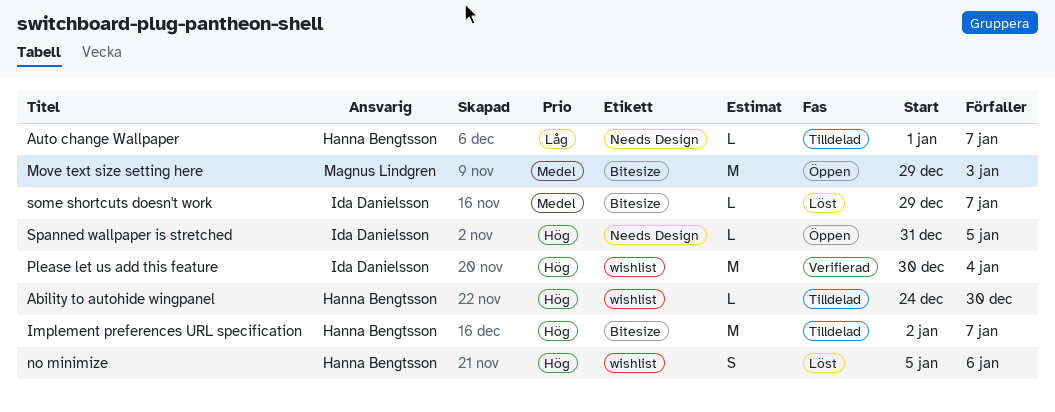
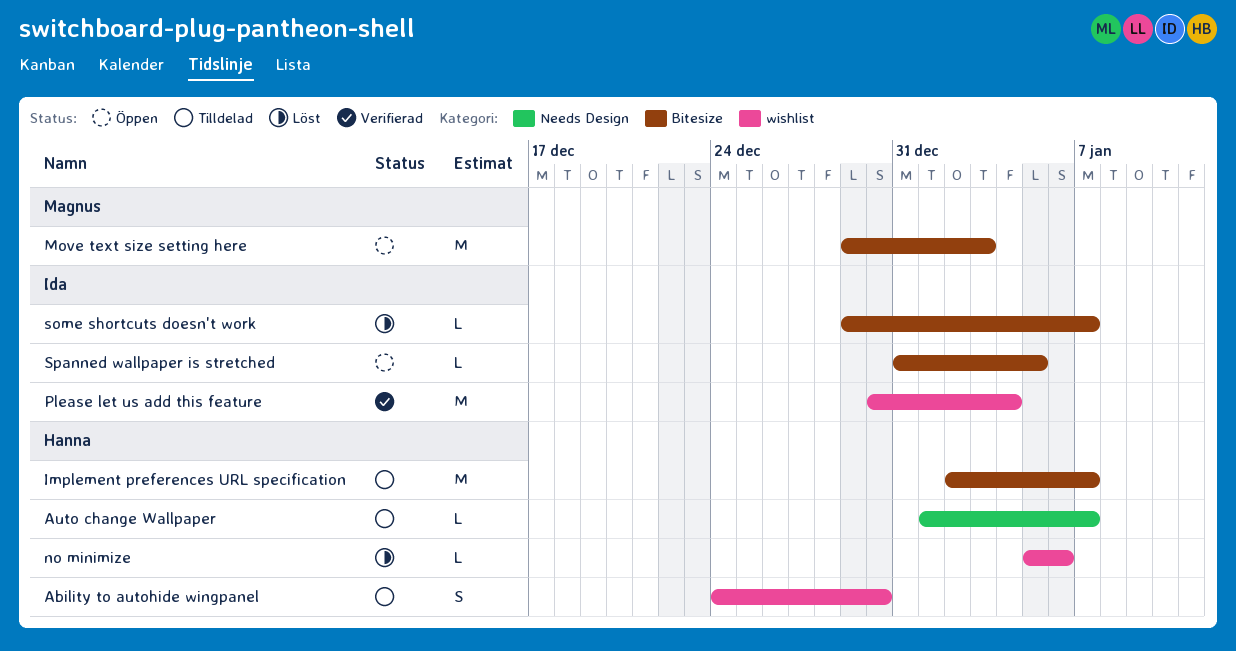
Ability to autohide wingpanel, estimate: L -> S
no minimize, estimate: S -> L
Spanned wallpaper is stretched, label: Needs Design -> Bitesize

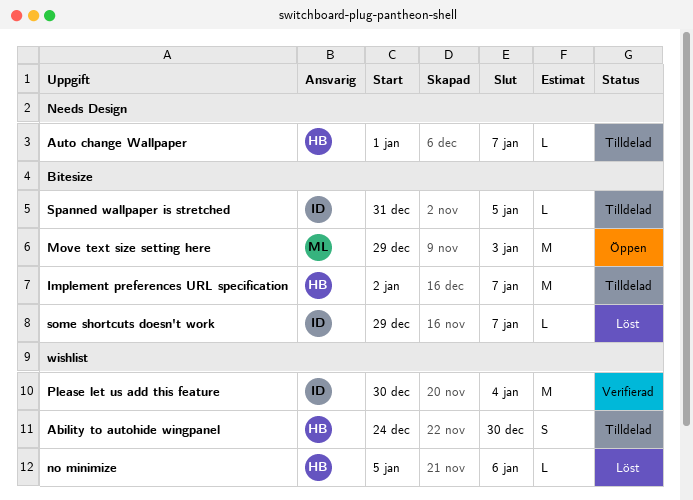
Spanned wallpaper is stretched, status: Öppen -> Tilldelad

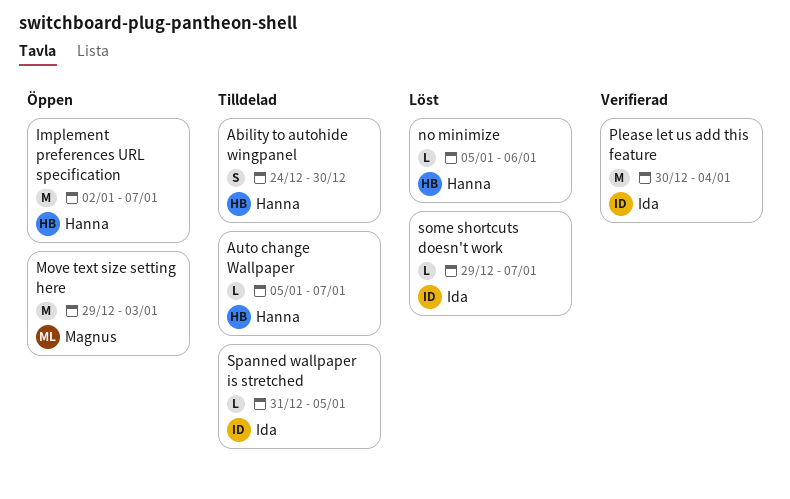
Auto change Wallpaper, start: Jan 1 -> Jan 5
Implement preferences URL specification, status: Tilldelad -> Öppen

